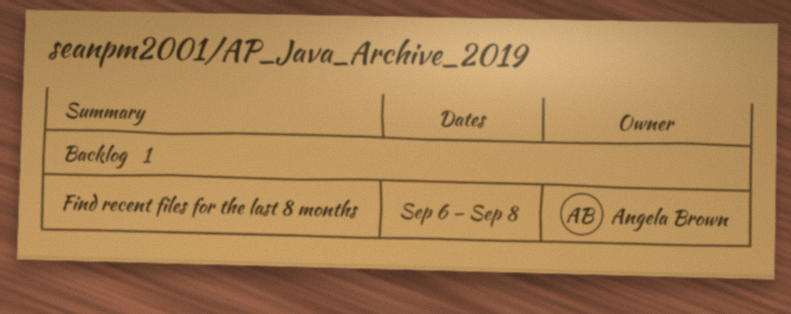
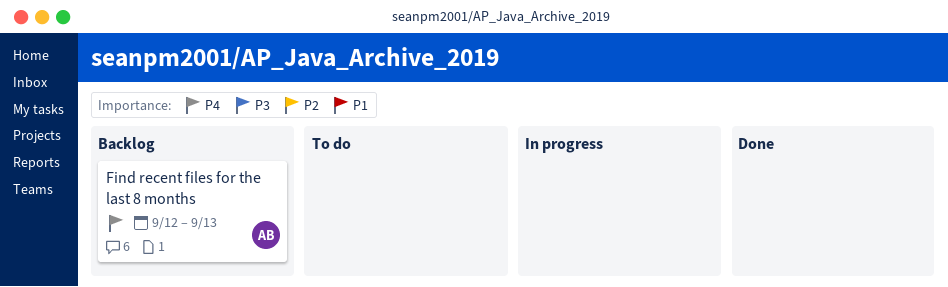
Find recent files for the last 8 months, start: Sep 6 -> Sep 12
Find recent files for the last 8 months, due: Sep 8 -> Sep 13

